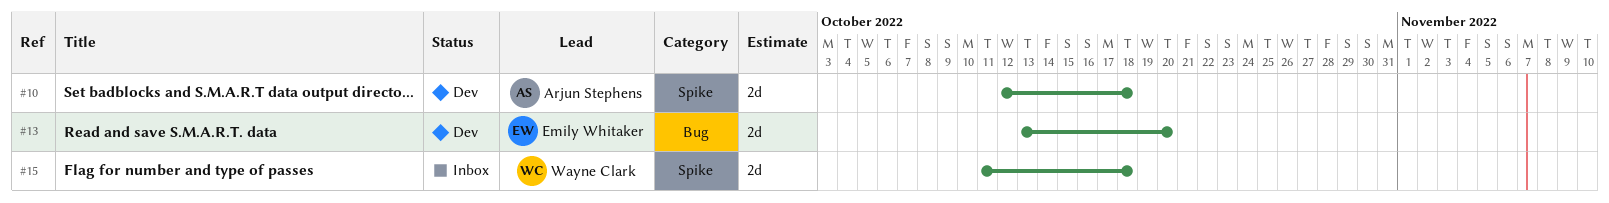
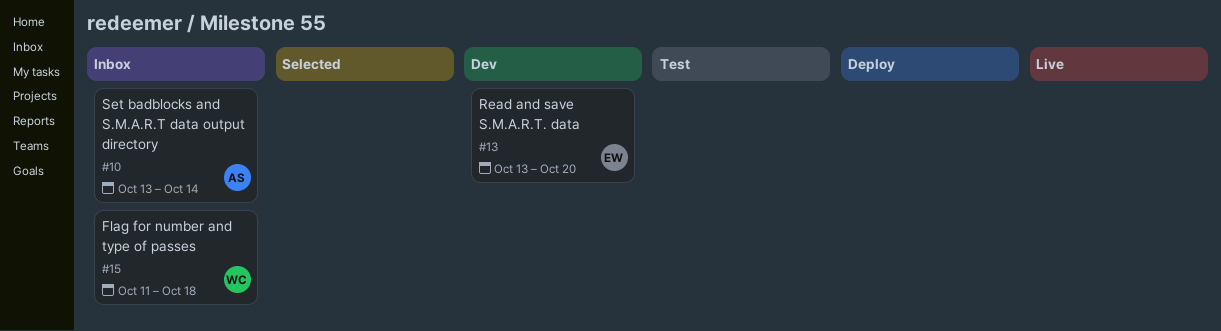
#10, status: Dev -> Inbox
#10, start: Oct 12 -> Oct 13
#10, due: Oct 18 -> Oct 14

